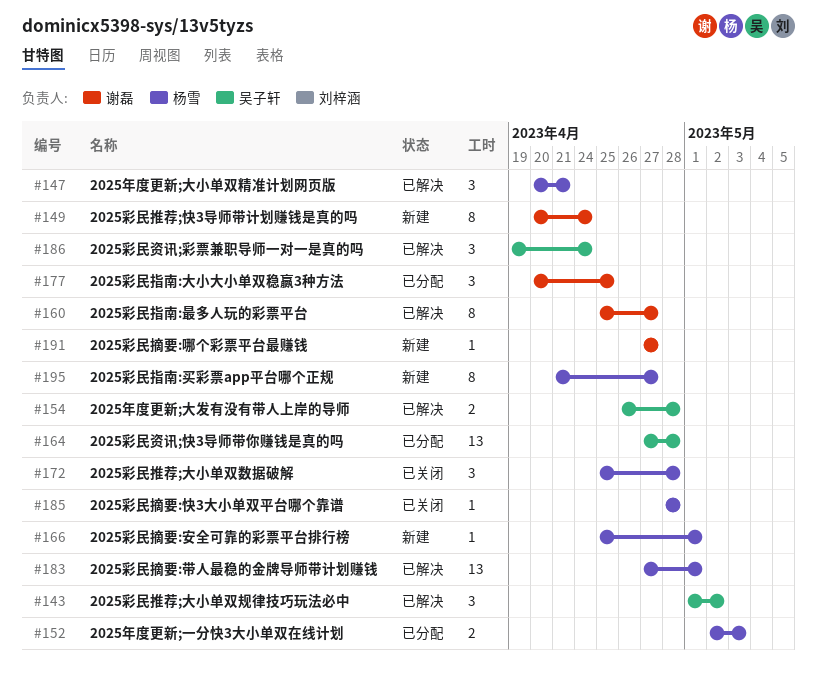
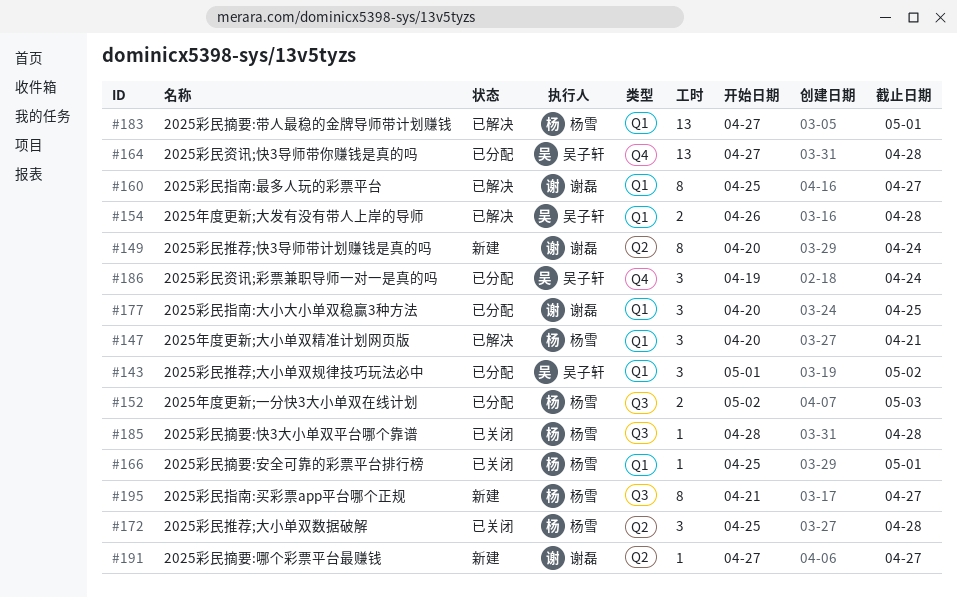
#143, status: 已解决 -> 已分配
#166, status: 新建 -> 已关闭
#186, status: 已解决 -> 已分配

